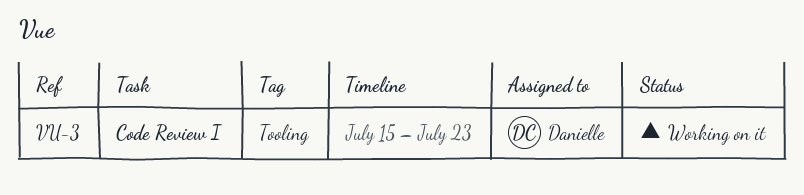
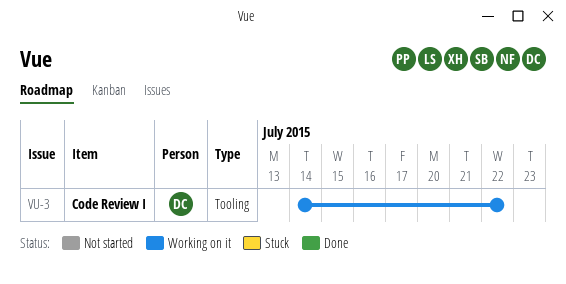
VU-3, start: Jul 15 -> Jul 14
VU-3, due: Jul 23 -> Jul 22

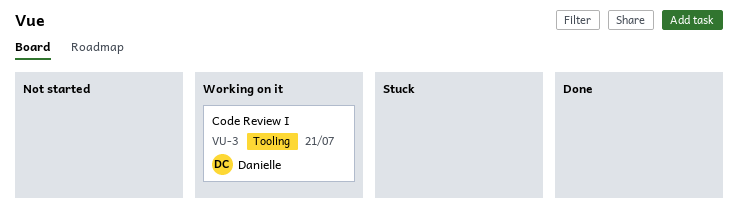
VU-3, due: Jul 22 -> Jul 21

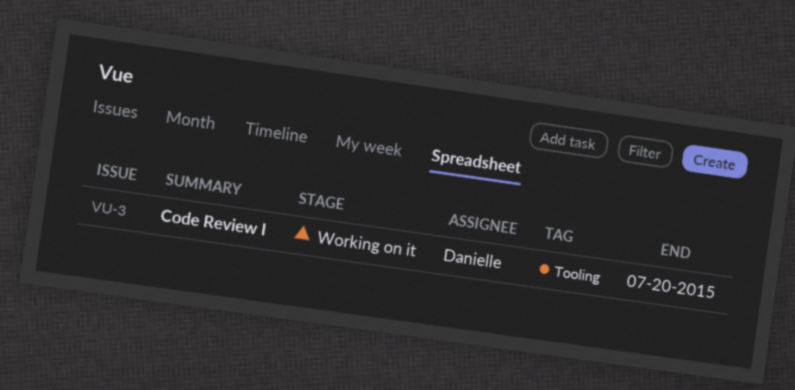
VU-3, due: Jul 21 -> Jul 20

